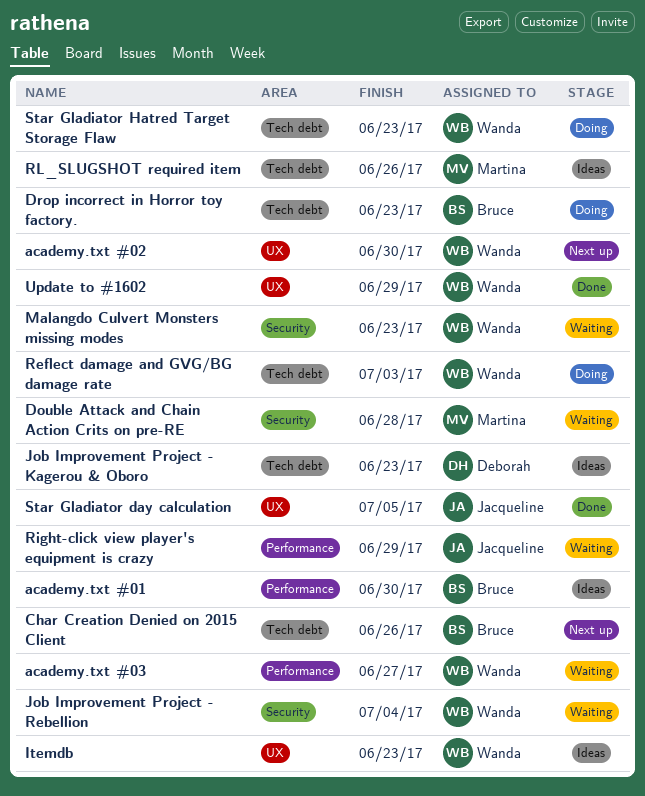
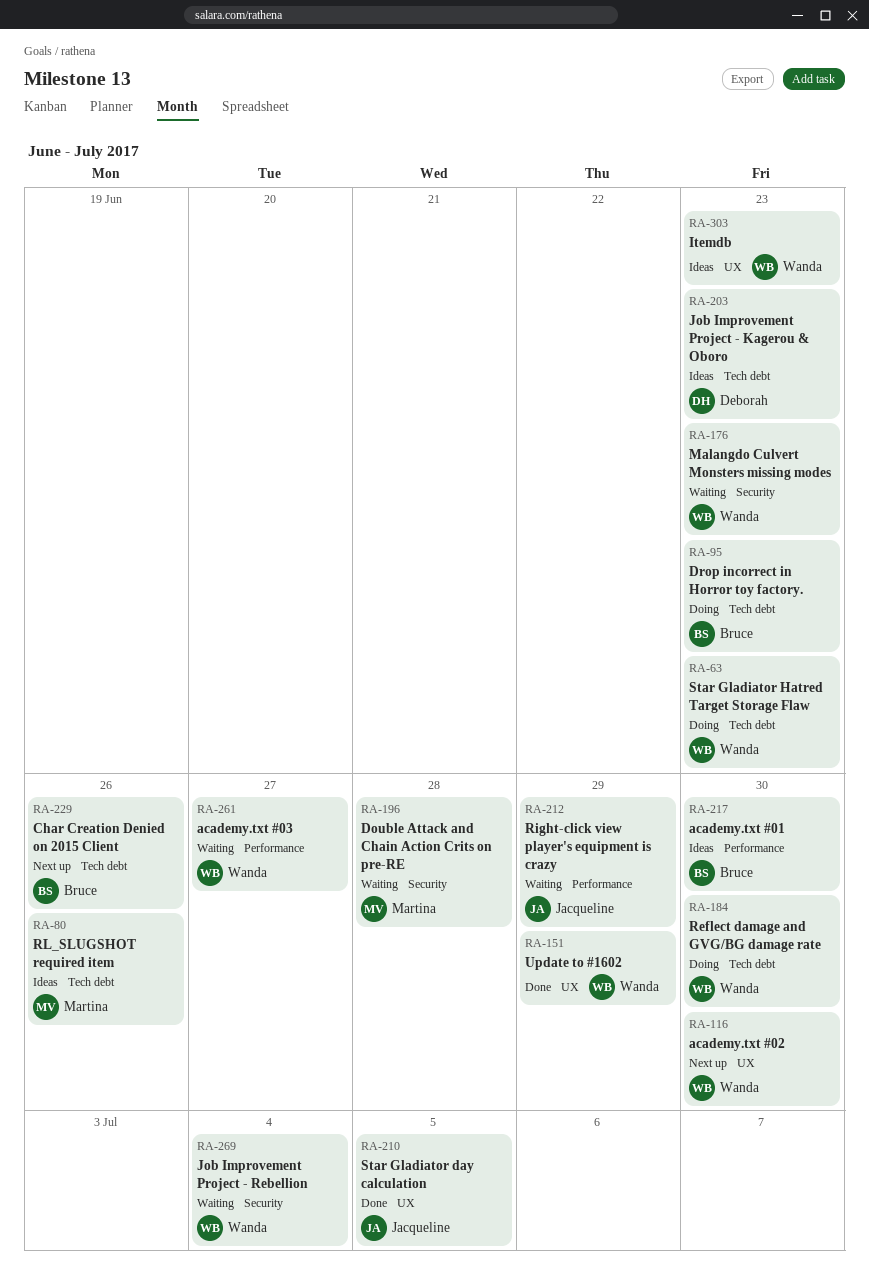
Reflect damage and GVG/BG damage rate, due: Jul 3 -> Jun 30

